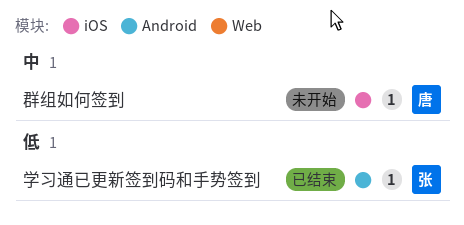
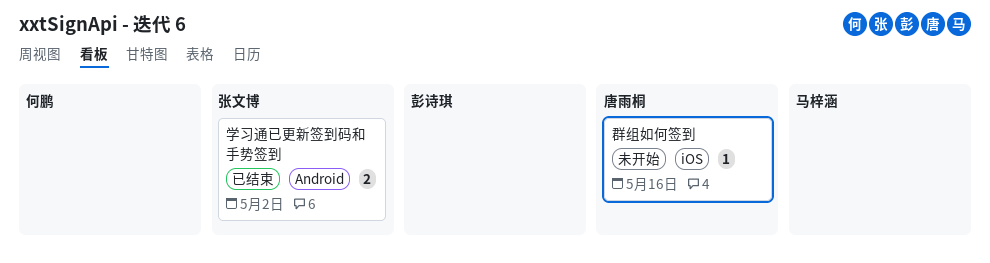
学习通已更新签到码和手势签到, estimate: 1 -> 2

